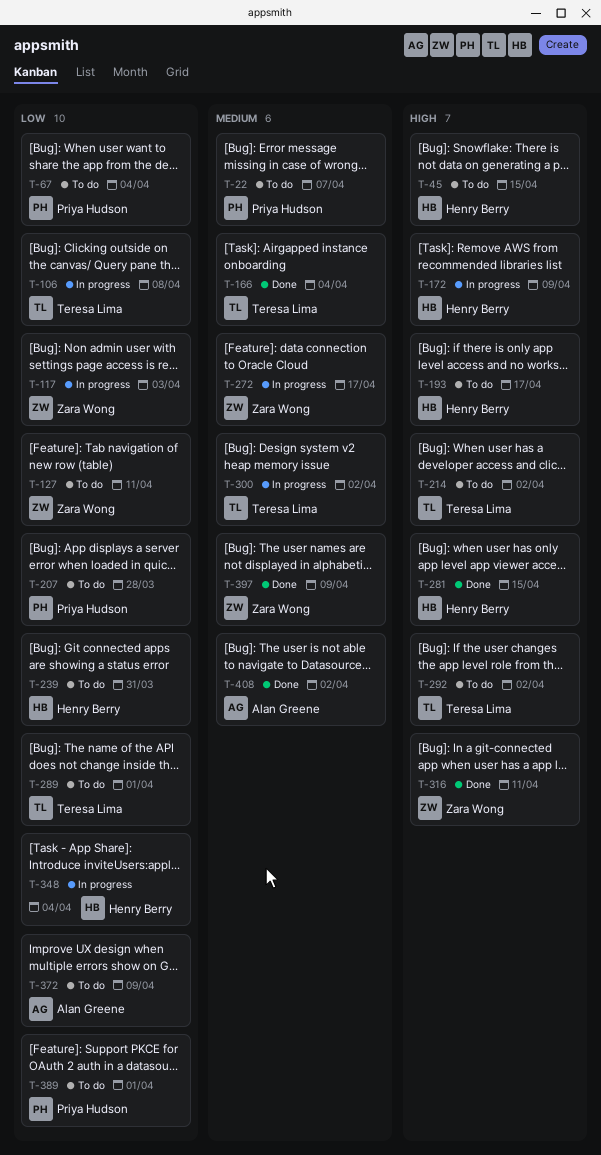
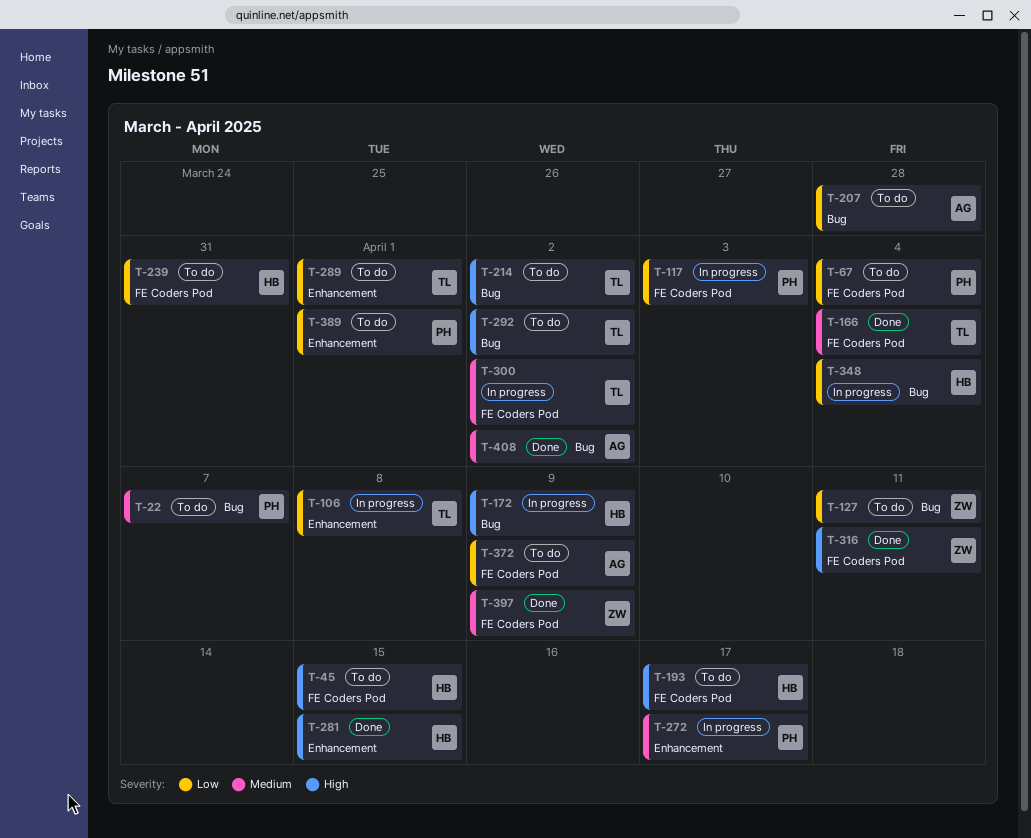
T-117, owner: Zara Wong -> Priya Hudson
T-207, owner: Priya Hudson -> Alan Greene
T-272, owner: Zara Wong -> Priya Hudson

